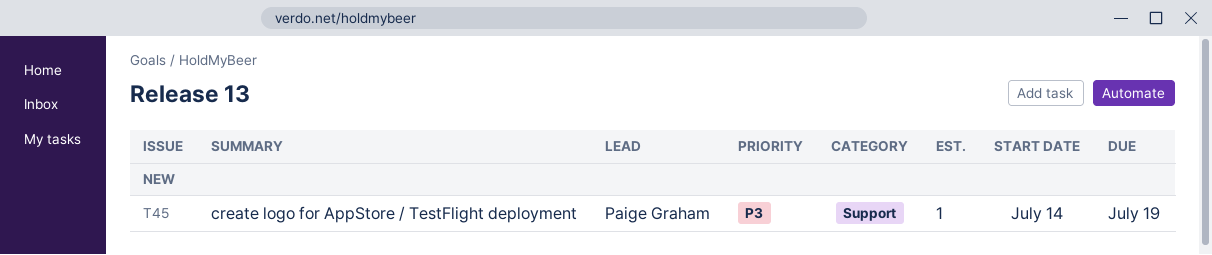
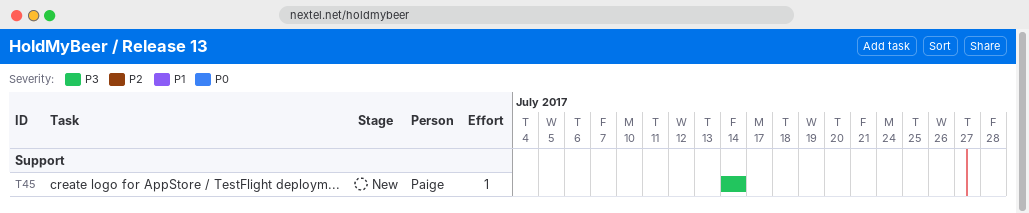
T45, due: Jul 19 -> Jul 14

